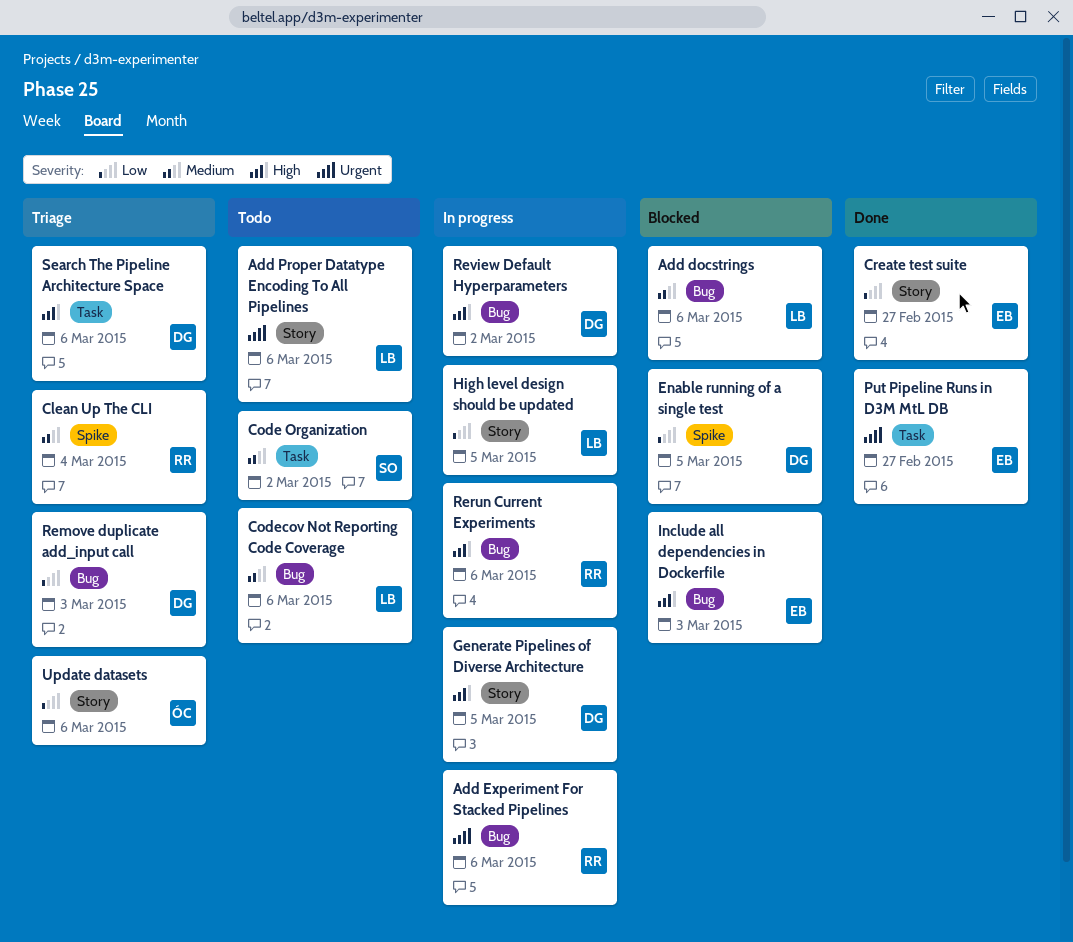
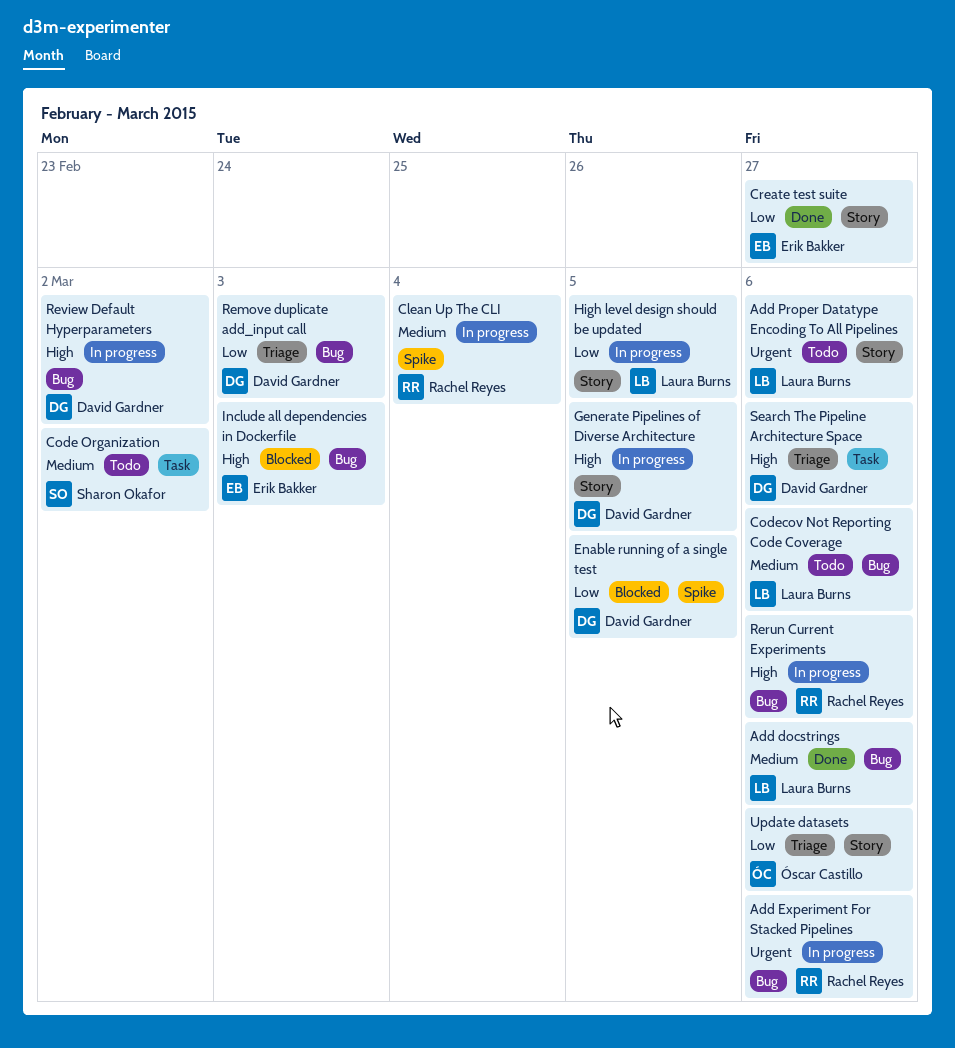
Add docstrings, status: Blocked -> Done
Clean Up The CLI, status: Triage -> In progress
Put Pipeline Runs in D3M MtL DB: present -> none

